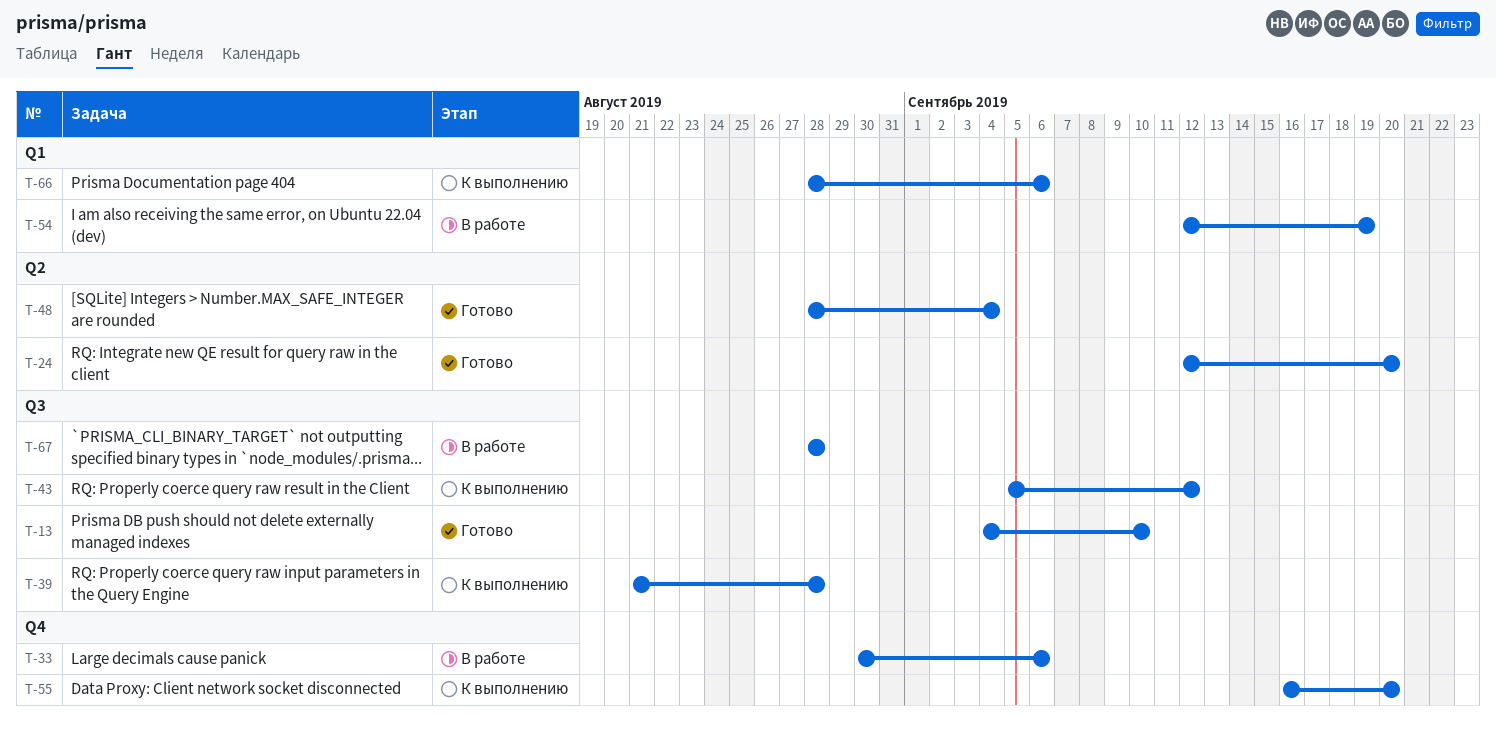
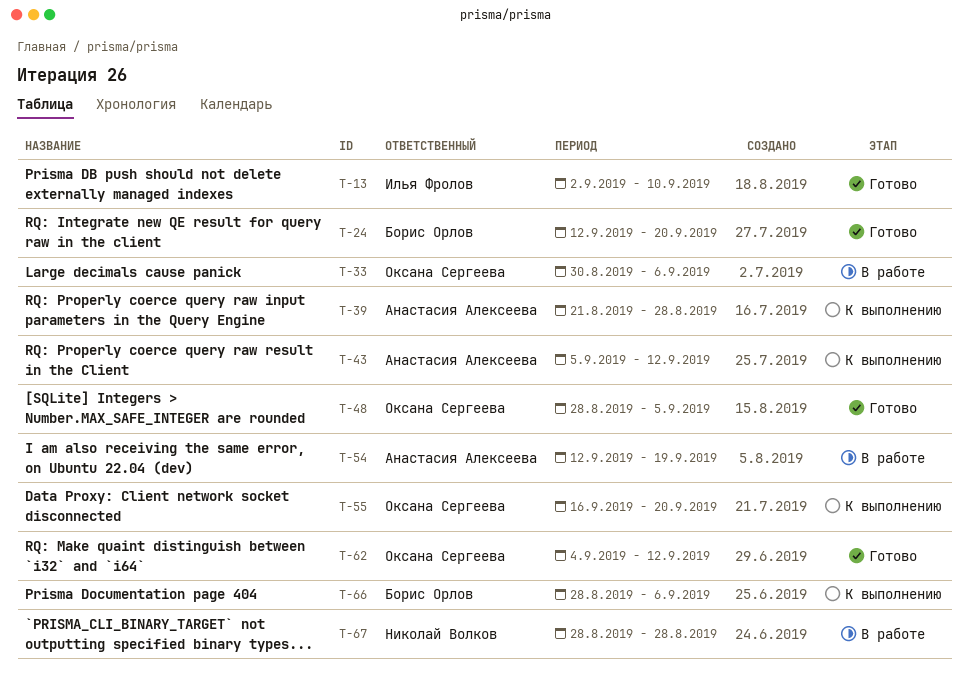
T-13, start: Sep 4 -> Sep 2
T-48, due: Sep 4 -> Sep 5
T-62: none -> present

